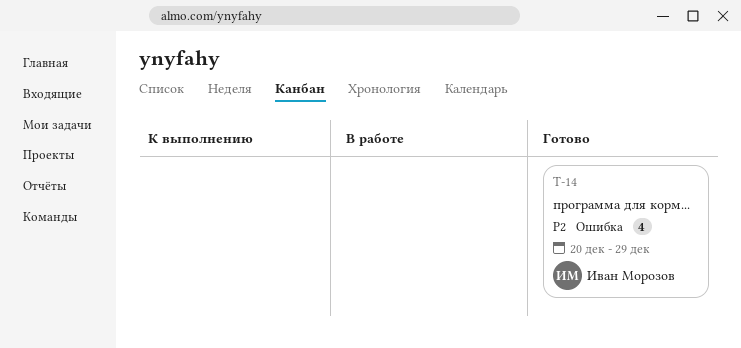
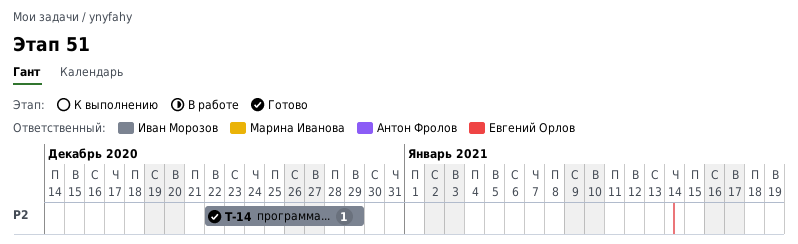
T-14, estimate: 4 -> 1
T-14, start: Dec 20 -> Dec 22

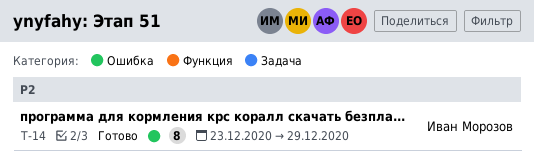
T-14, estimate: 1 -> 8
T-14, start: Dec 22 -> Dec 23

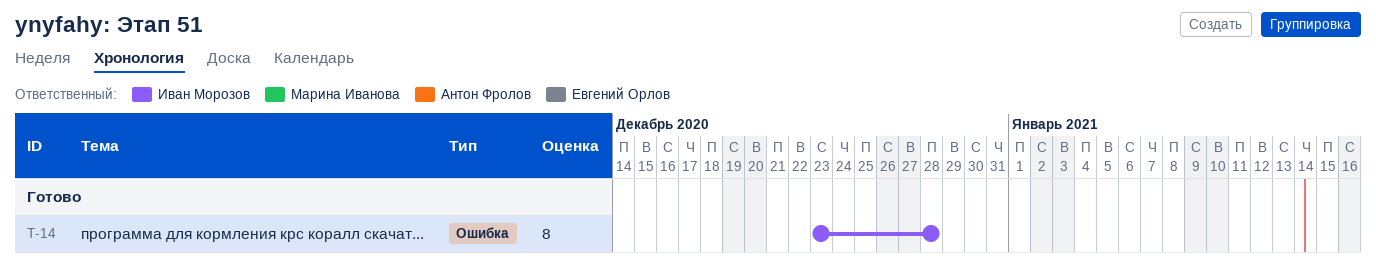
T-14, due: Dec 29 -> Dec 28

